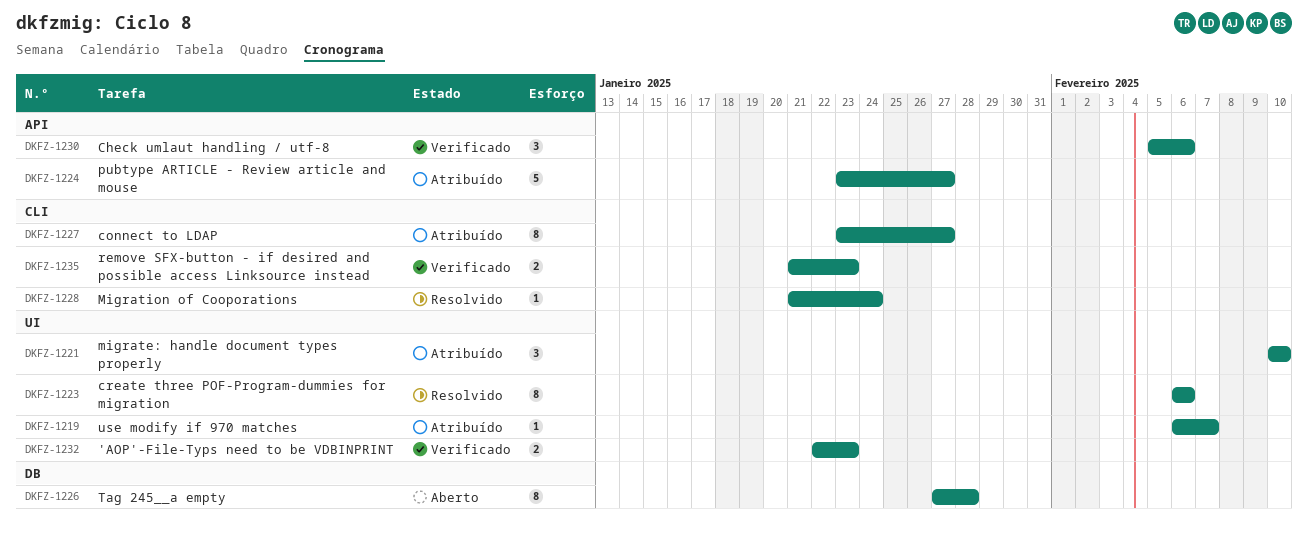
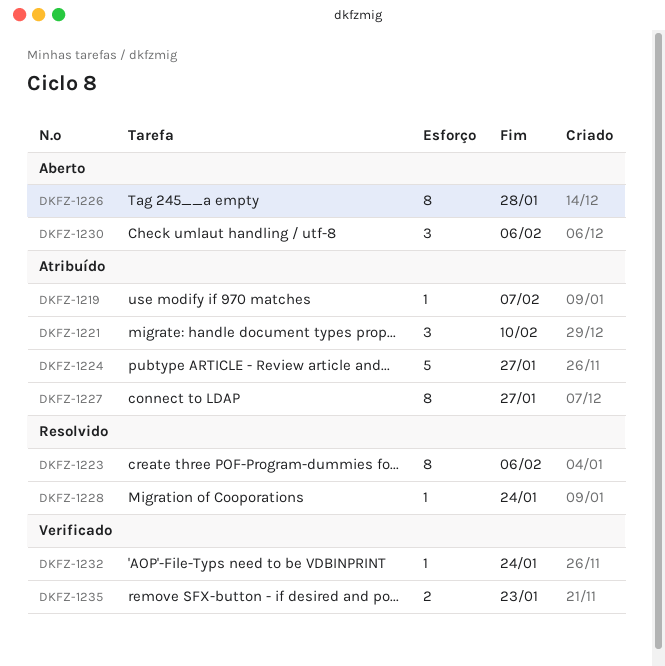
DKFZ-1230, status: Verificado -> Aberto
DKFZ-1232, estimate: 2 -> 1
DKFZ-1232, due: Jan 23 -> Jan 24

